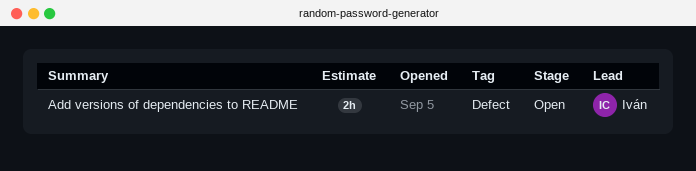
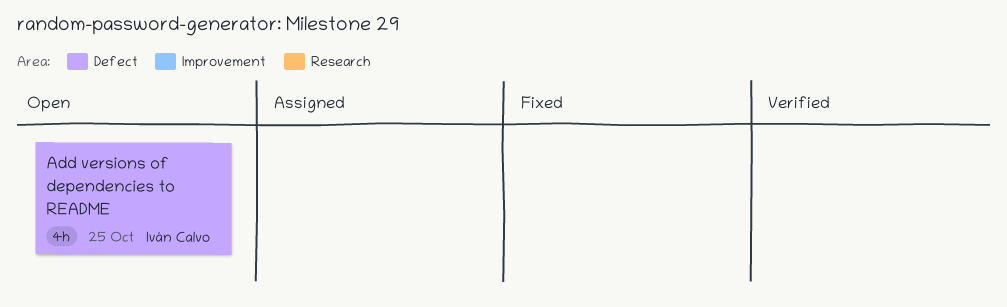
Add versions of dependencies to README, estimate: 2h -> 4h

